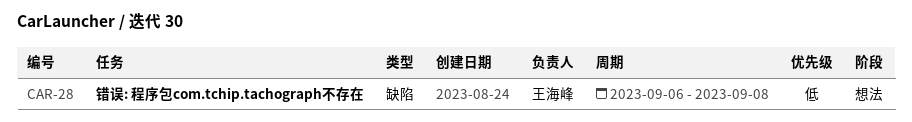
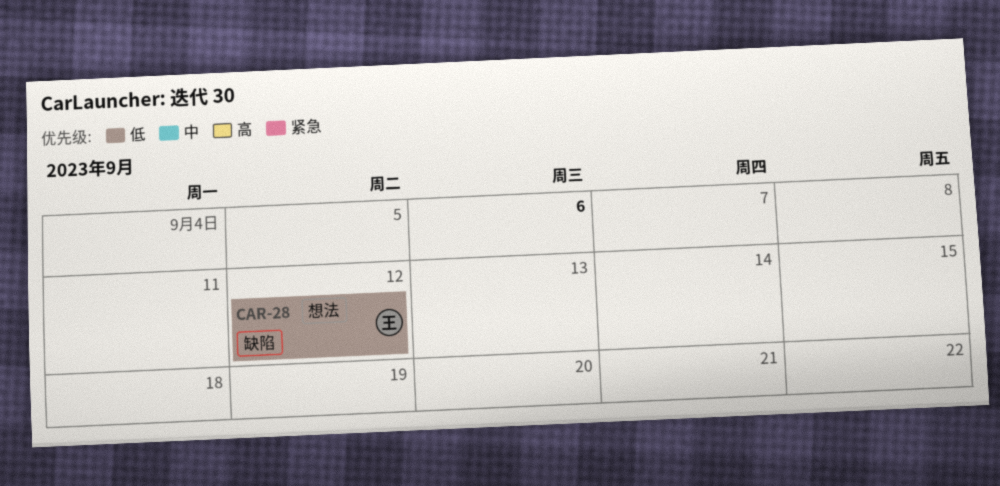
CAR-28, due: Sep 8 -> Sep 12

